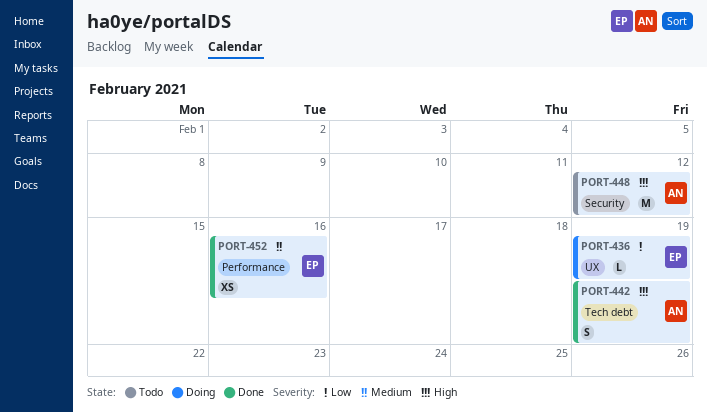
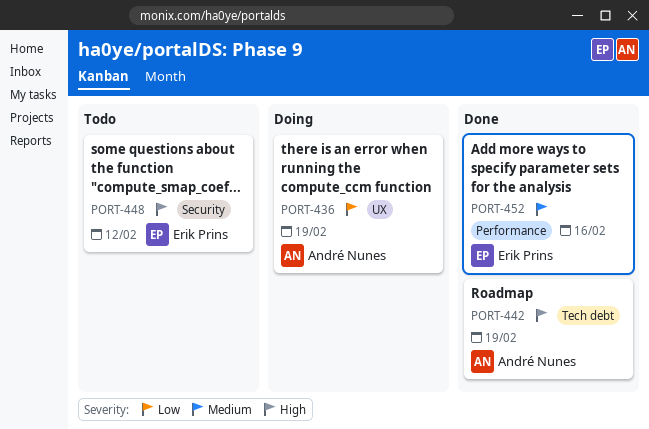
PORT-436, owner: Erik Prins -> André Nunes
PORT-448, owner: André Nunes -> Erik Prins

